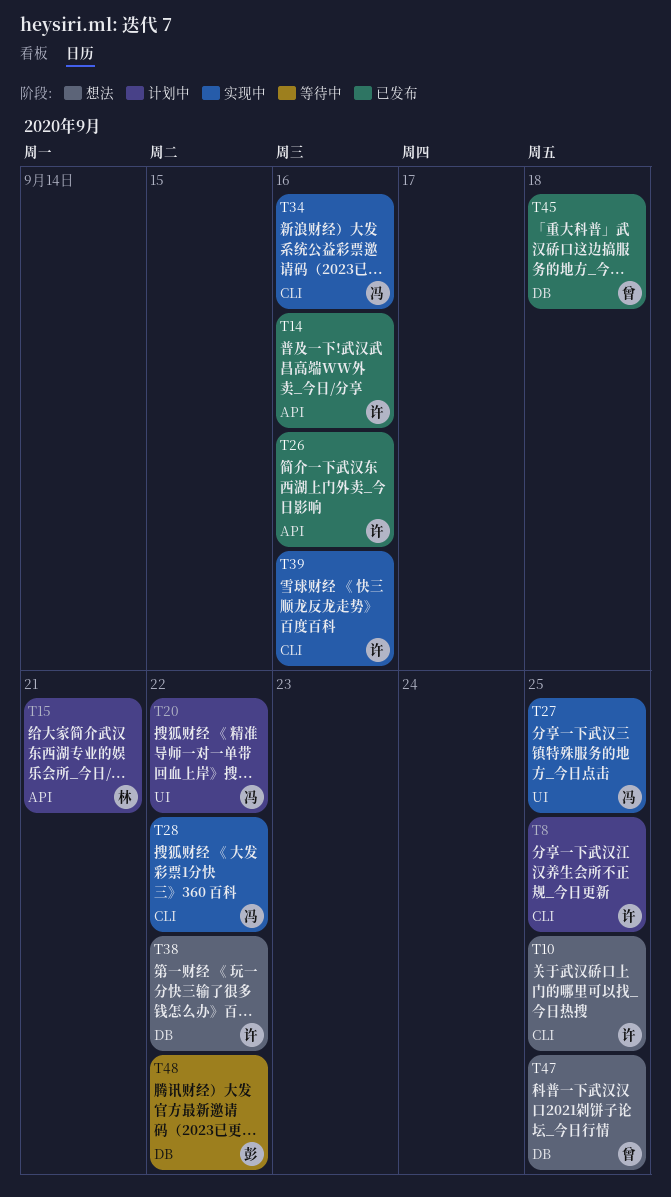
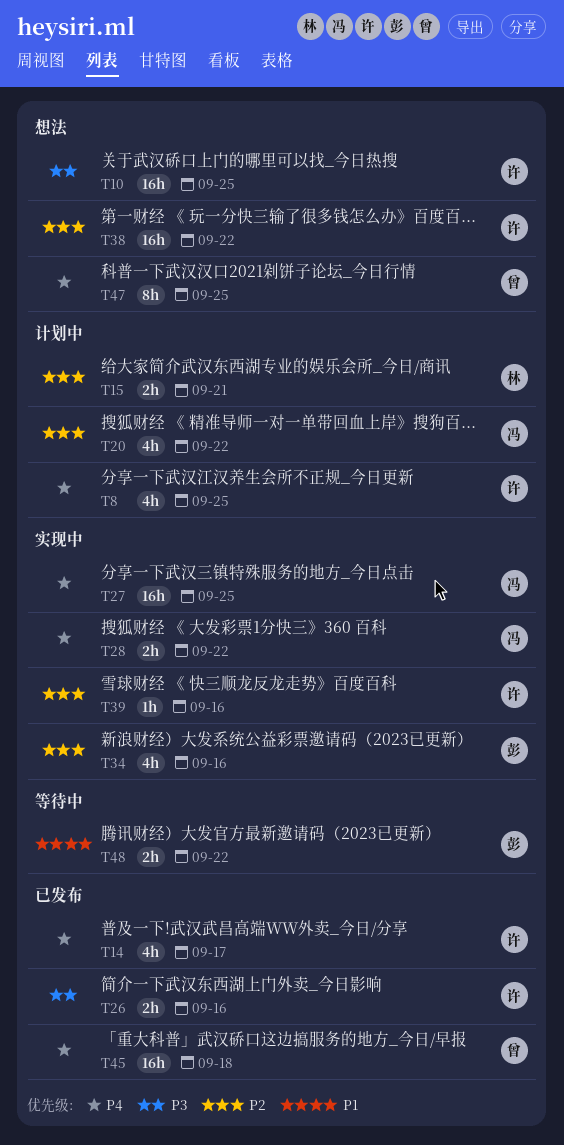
T14, due: Sep 16 -> Sep 17
T34, owner: 冯 -> 彭

